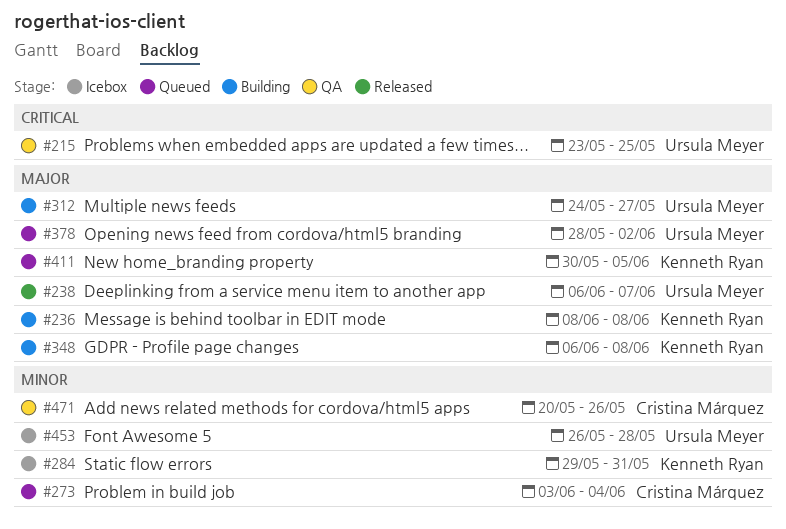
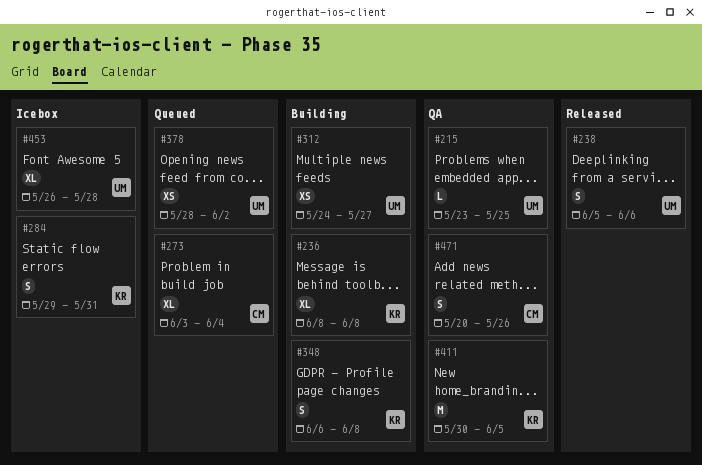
#238, start: Jun 6 -> Jun 5
#238, due: Jun 7 -> Jun 6
#411, status: Queued -> QA

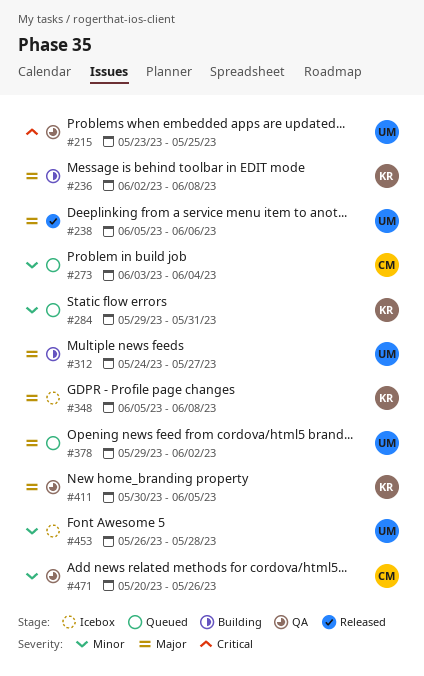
#236, start: Jun 8 -> Jun 2
#284, status: Icebox -> Queued
#348, status: Building -> Icebox
#348, start: Jun 6 -> Jun 5
#378, start: May 28 -> May 29

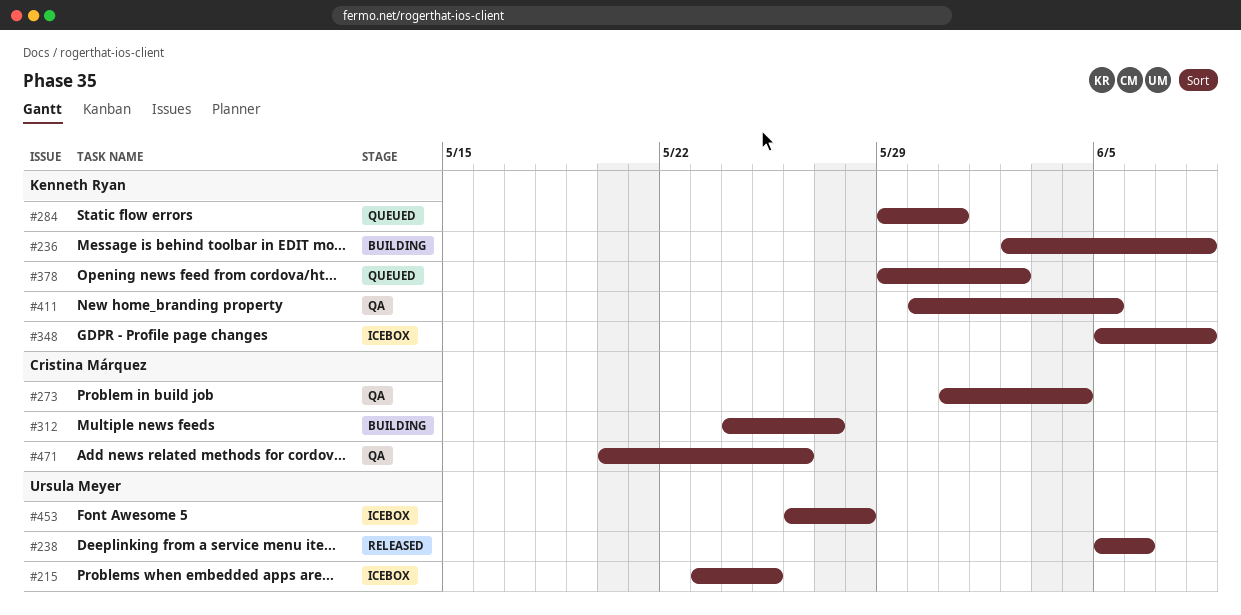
#215, status: QA -> Icebox
#273, status: Queued -> QA
#273, start: Jun 3 -> May 31
#312, owner: Ursula Meyer -> Cristina Márquez
#378, owner: Ursula Meyer -> Kenneth Ryan

